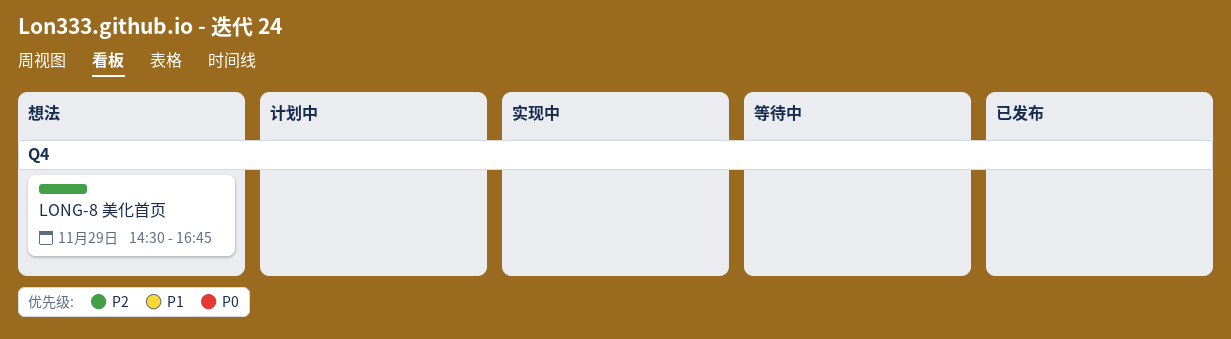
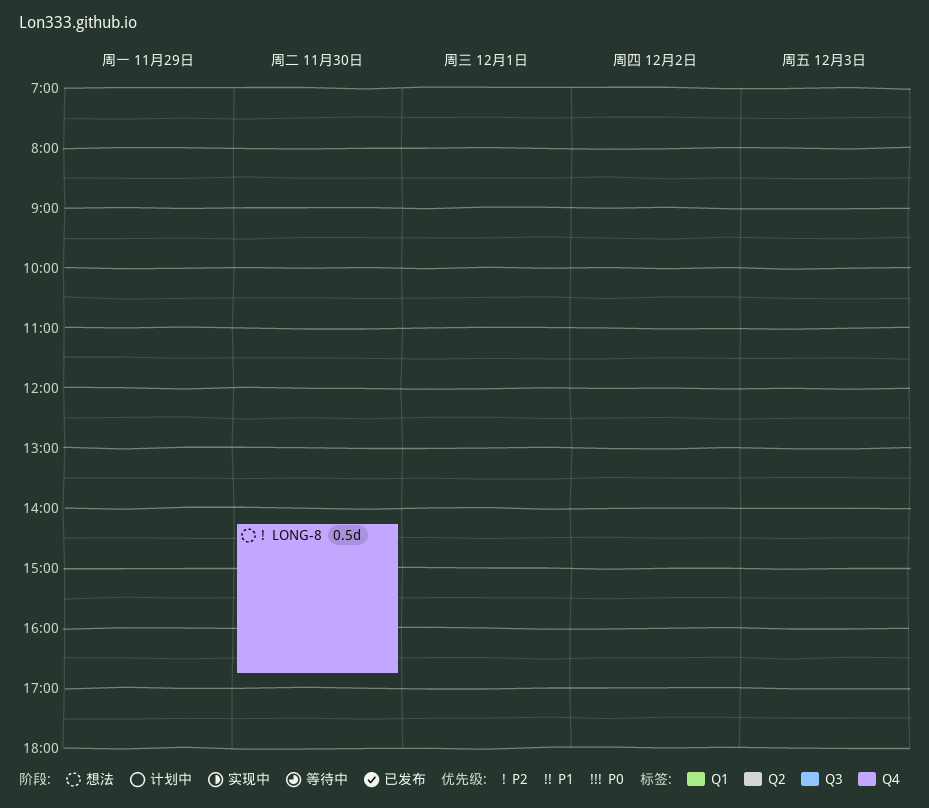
LONG-8, day: Nov 29 -> Nov 30
LONG-8, begins: 14:30 -> 14:15

